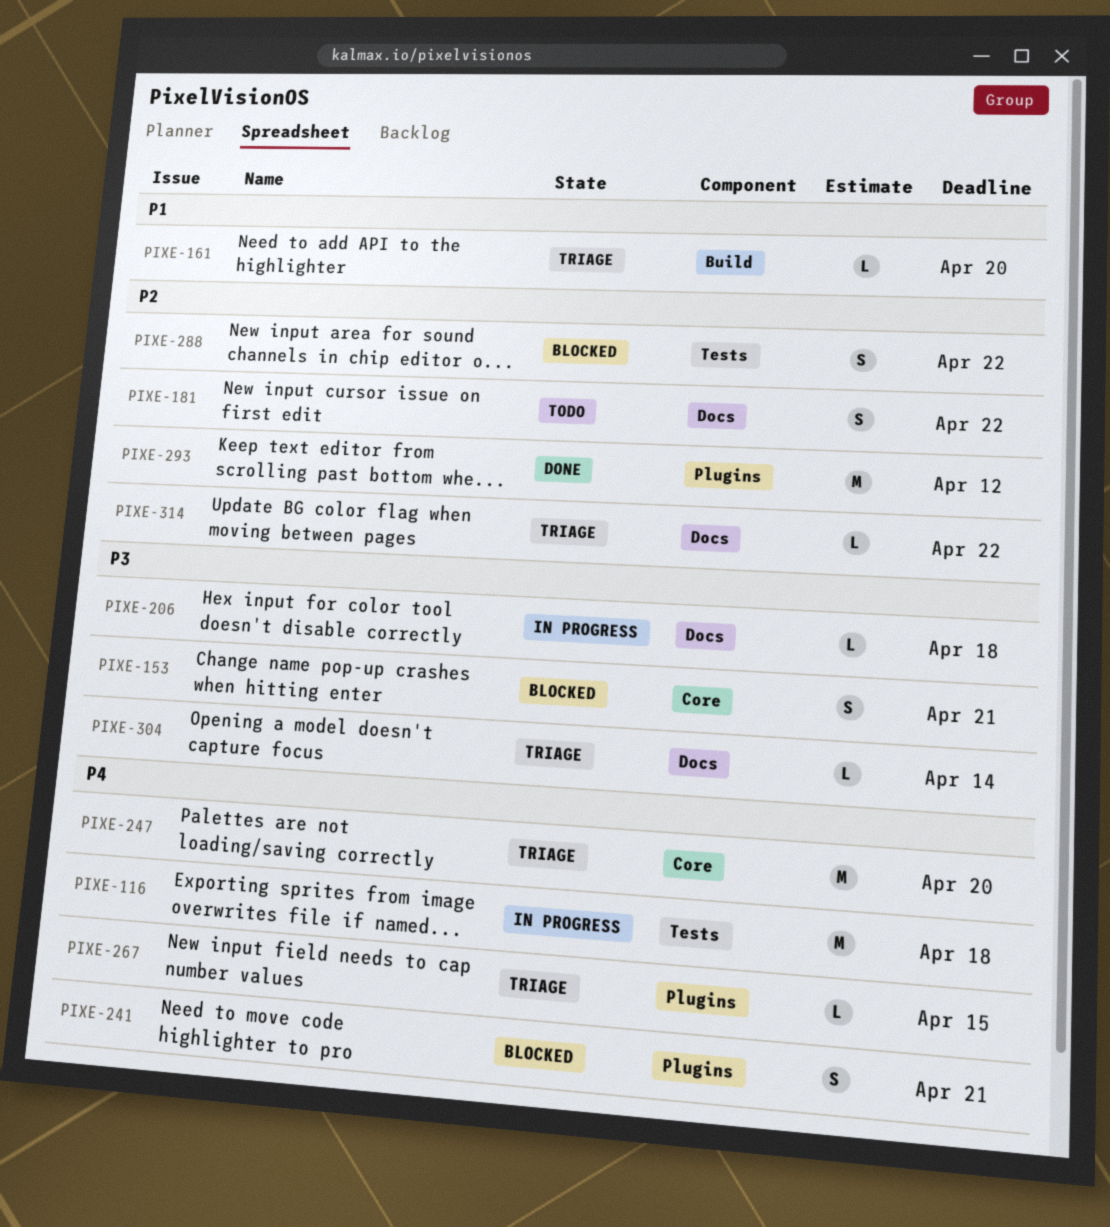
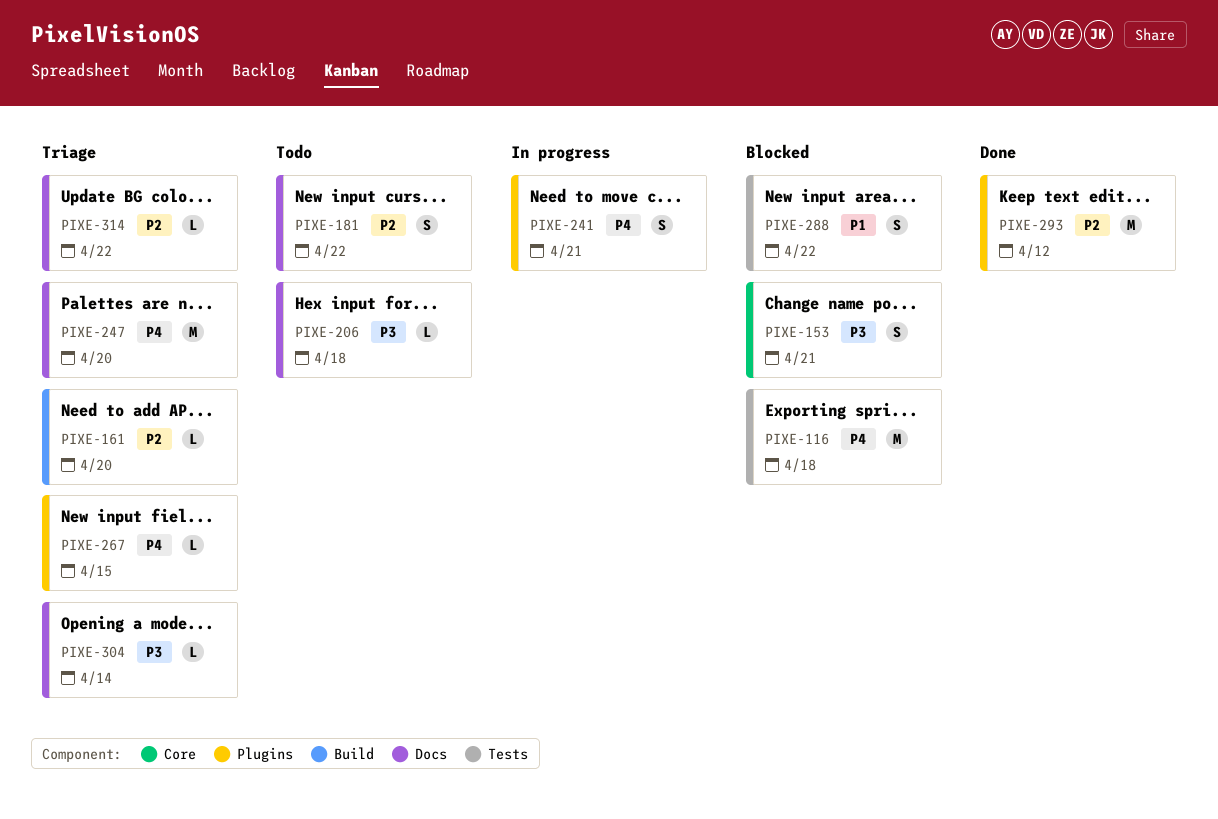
PIXE-116, status: In progress -> Blocked
PIXE-161, priority: P1 -> P2
PIXE-206, status: In progress -> Todo
PIXE-241, status: Blocked -> In progress
PIXE-247, label: Core -> Docs
PIXE-288, priority: P2 -> P1

